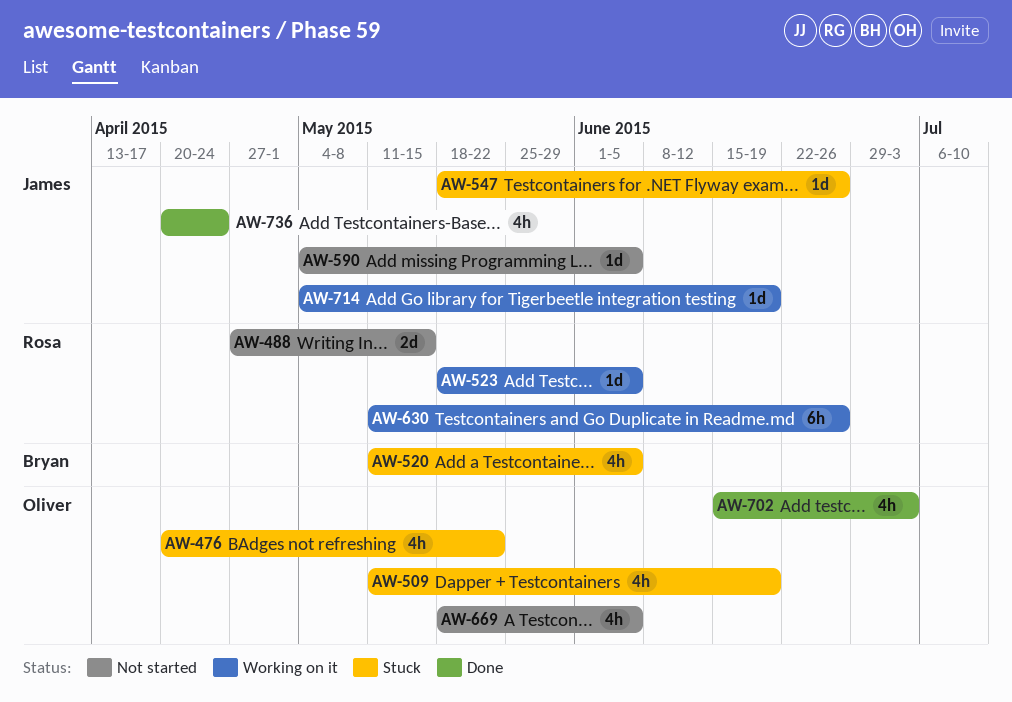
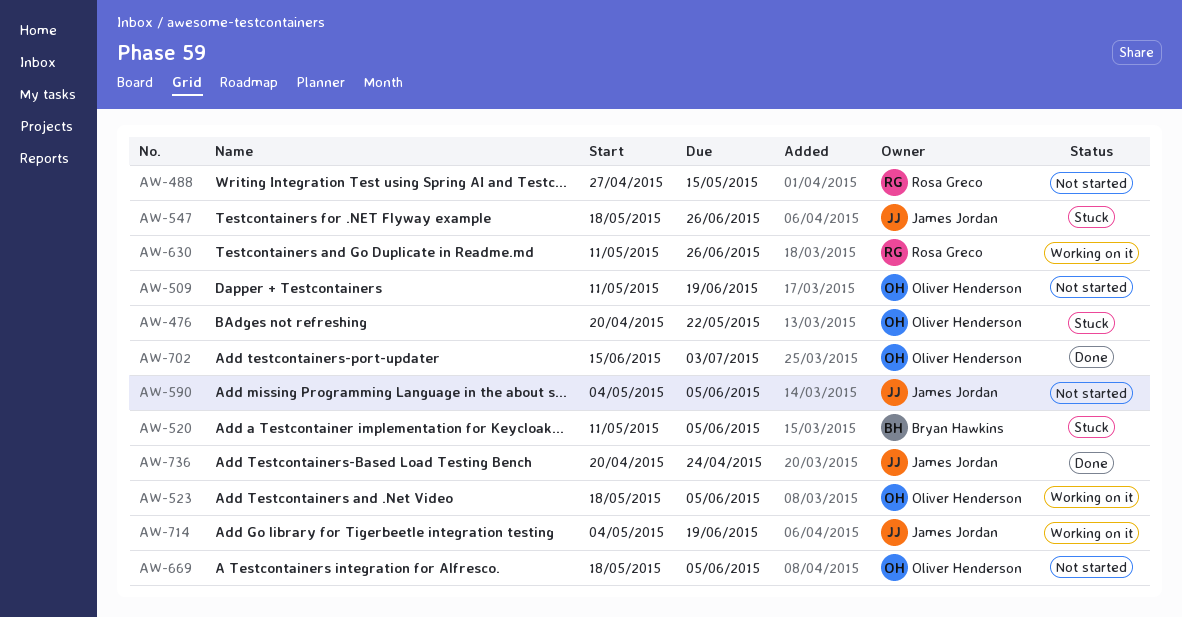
AW-509, status: Stuck -> Not started
AW-523, owner: Rosa Greco -> Oliver Henderson

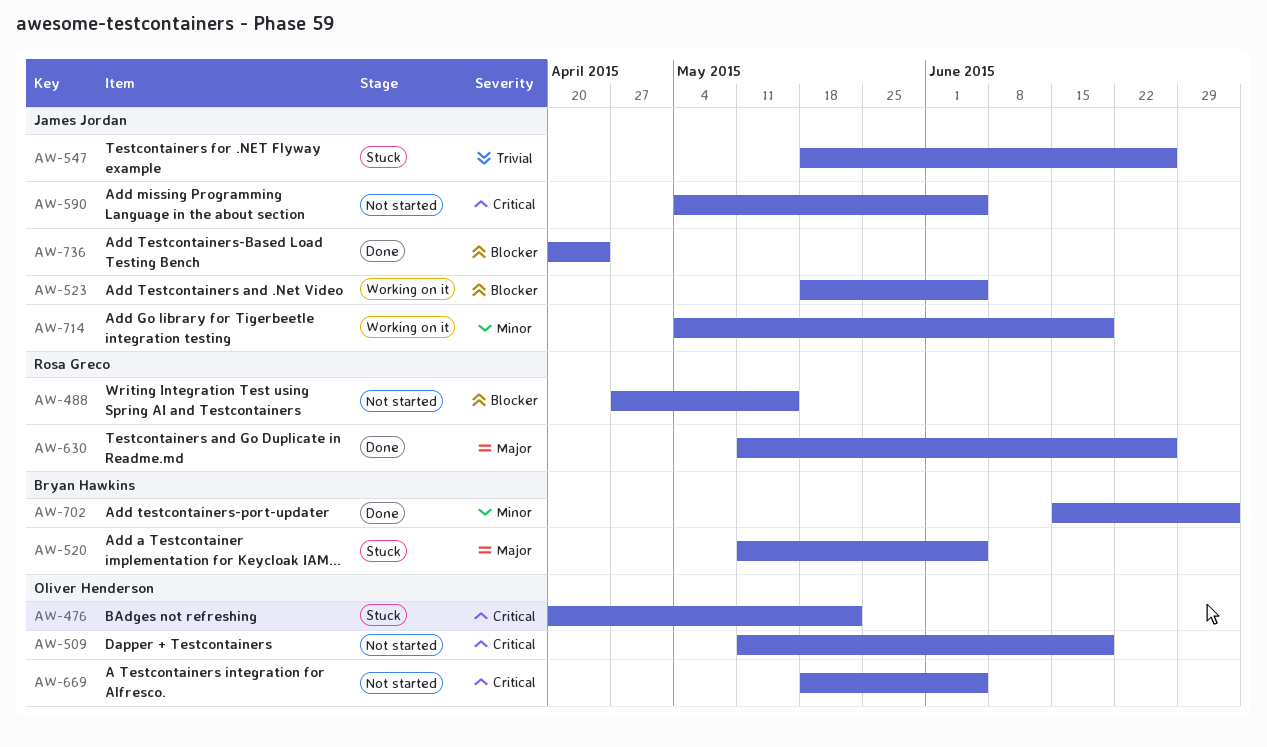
AW-523, owner: Oliver Henderson -> James Jordan
AW-630, status: Working on it -> Done
AW-702, owner: Oliver Henderson -> Bryan Hawkins

